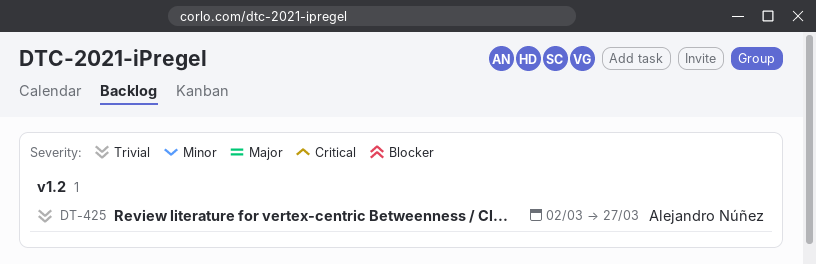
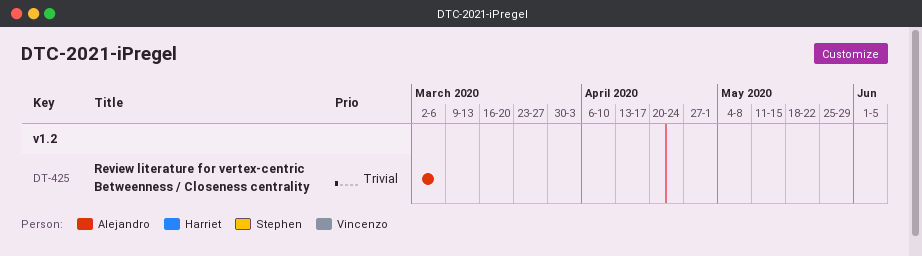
DT-425, due: Mar 27 -> Mar 6

